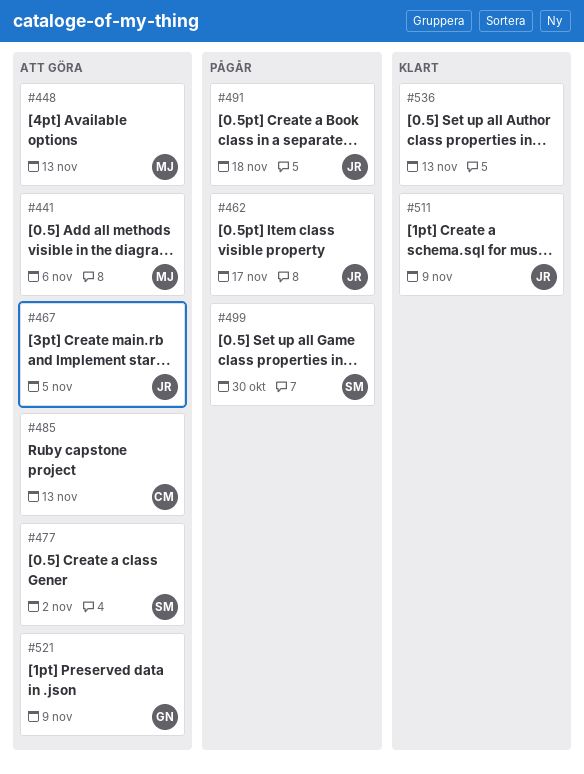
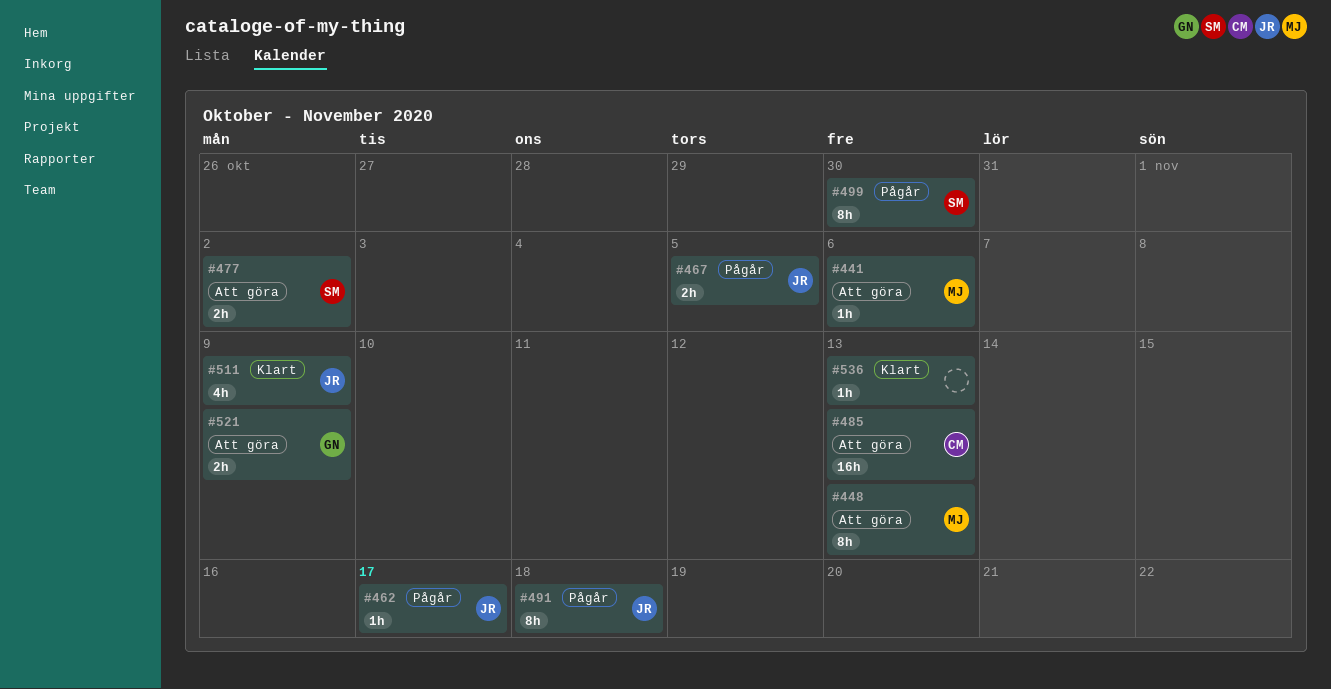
#467, status: Att göra -> Pågår

